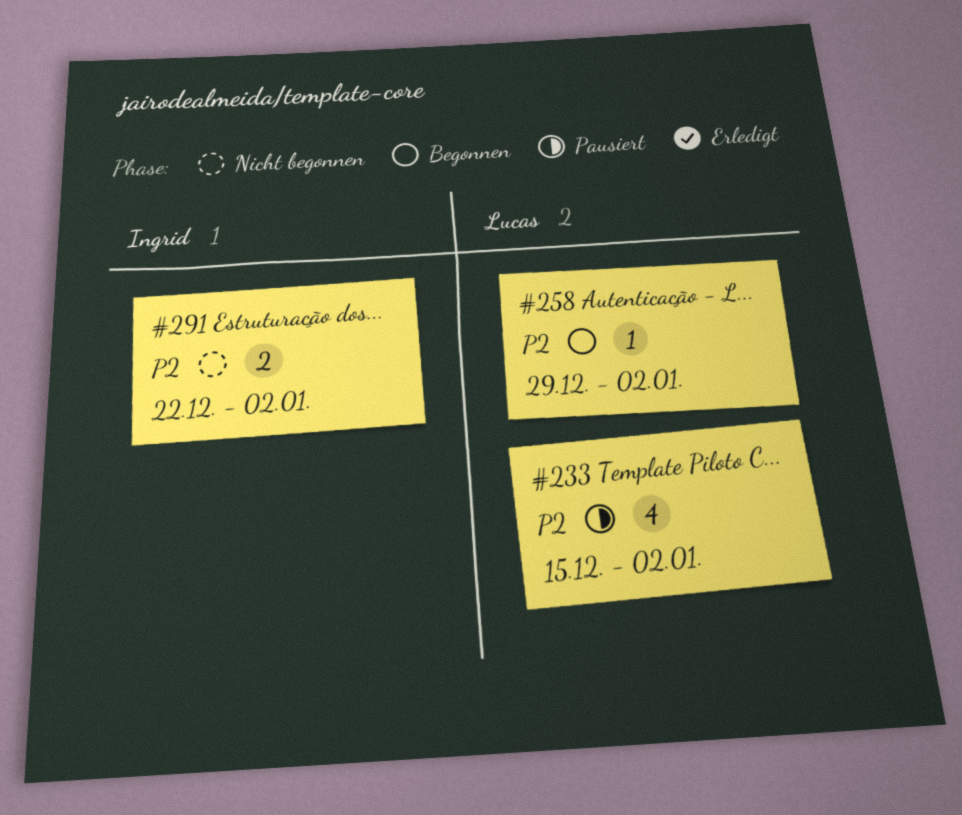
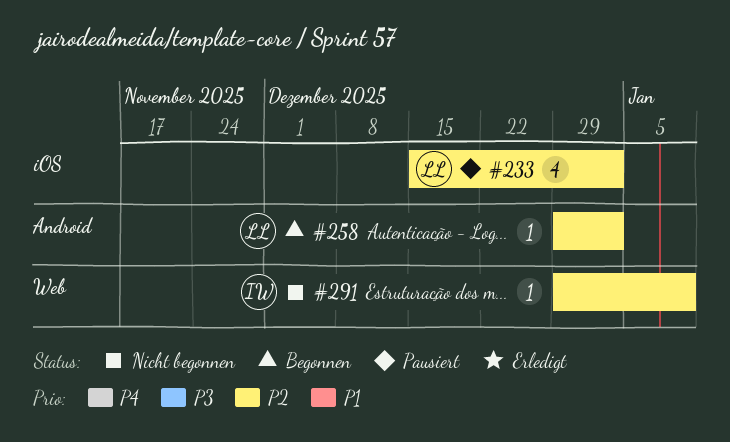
#291, estimate: 2 -> 1
#291, start: Dec 22 -> Dec 29
#291, due: Jan 2 -> Jan 9

